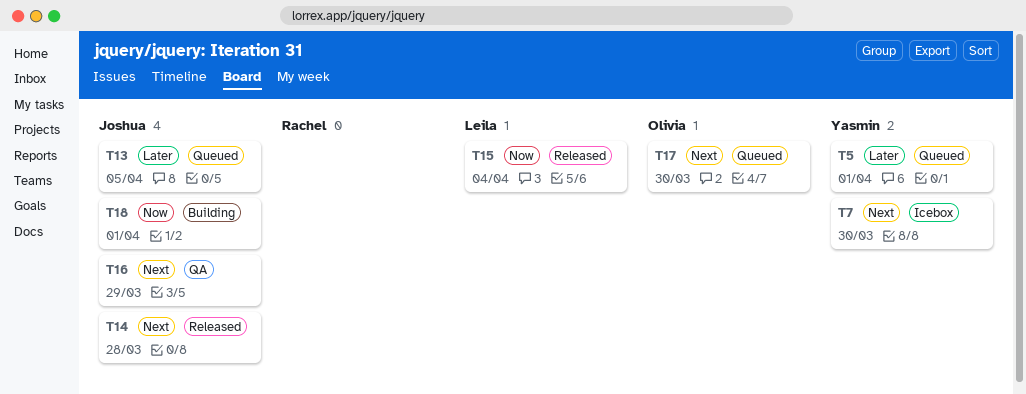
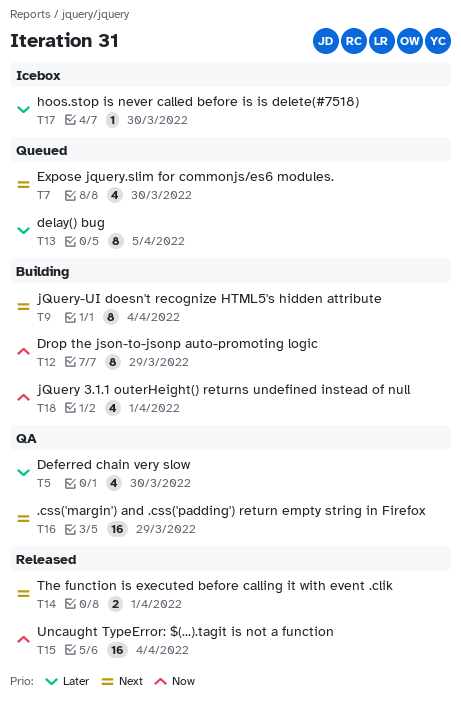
T5, status: Queued -> QA
T5, due: Apr 1 -> Mar 30
T7, status: Icebox -> Queued
T9: none -> present
T12: none -> present
T14, due: Mar 28 -> Apr 1
T17, status: Queued -> Icebox
T17, priority: Next -> Later

